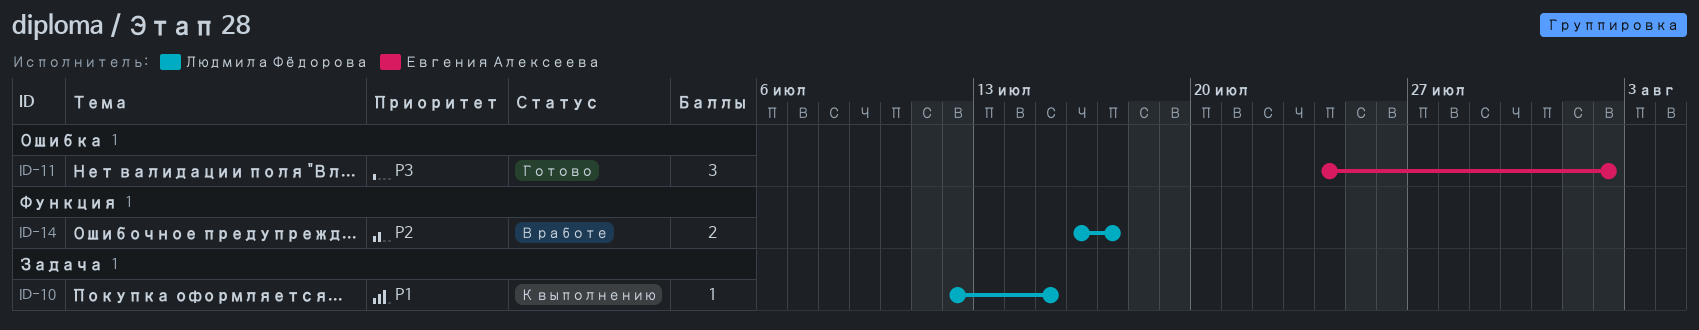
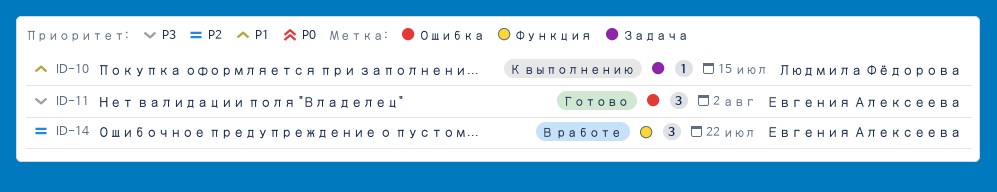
ID-14, owner: Людмила Фёдорова -> Евгения Алексеева
ID-14, estimate: 2 -> 3
ID-14, due: Jul 17 -> Jul 22

